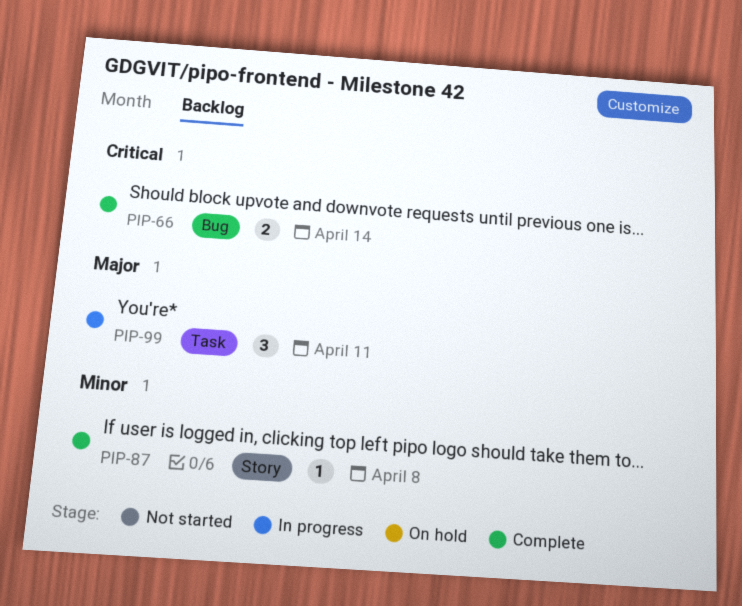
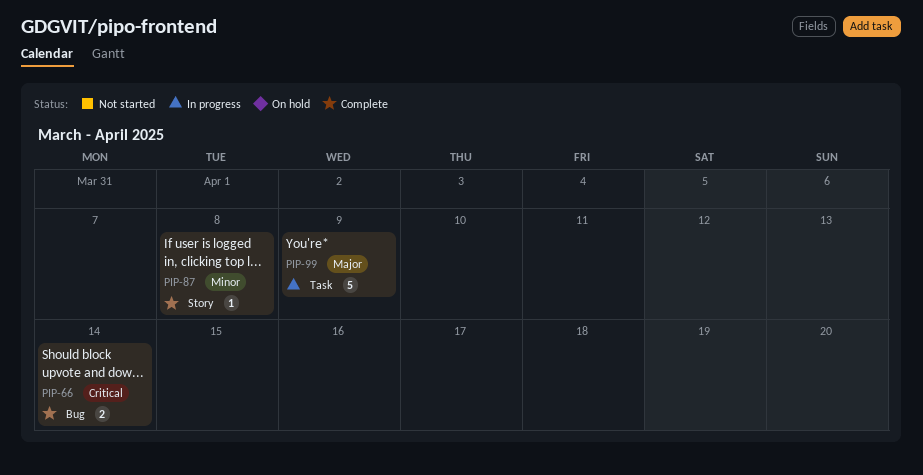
PIP-99, estimate: 3 -> 5
PIP-99, due: Apr 11 -> Apr 9

